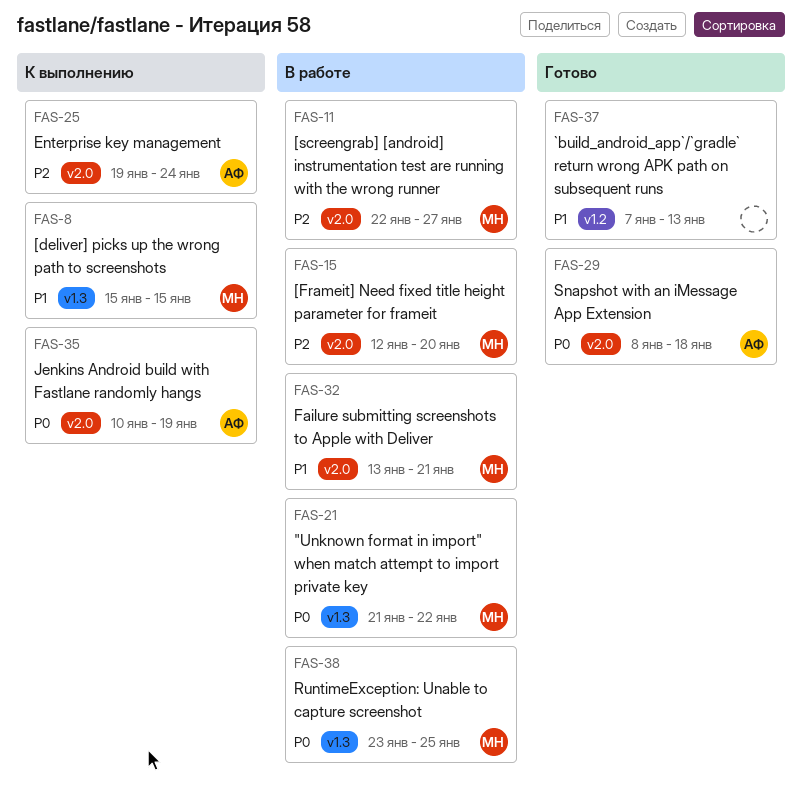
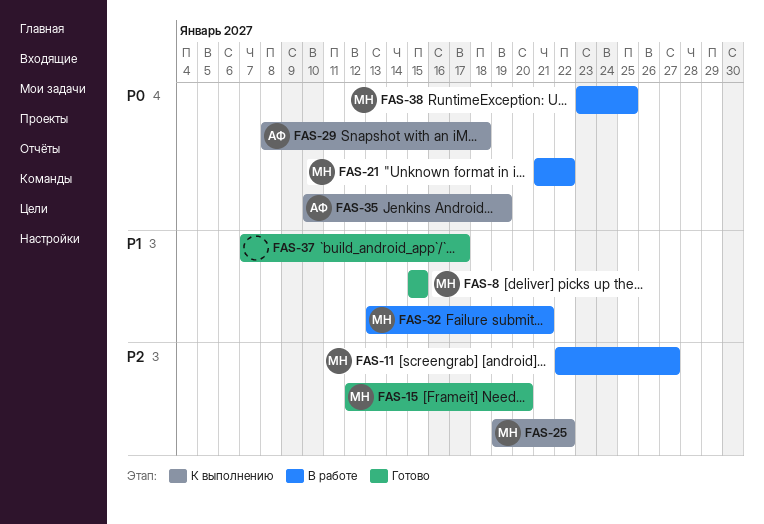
FAS-8, status: К выполнению -> Готово
FAS-15, status: В работе -> Готово
FAS-25, owner: АФ -> МН
FAS-25, due: Jan 24 -> Jan 22
FAS-29, status: Готово -> К выполнению
FAS-37, due: Jan 13 -> Jan 17

